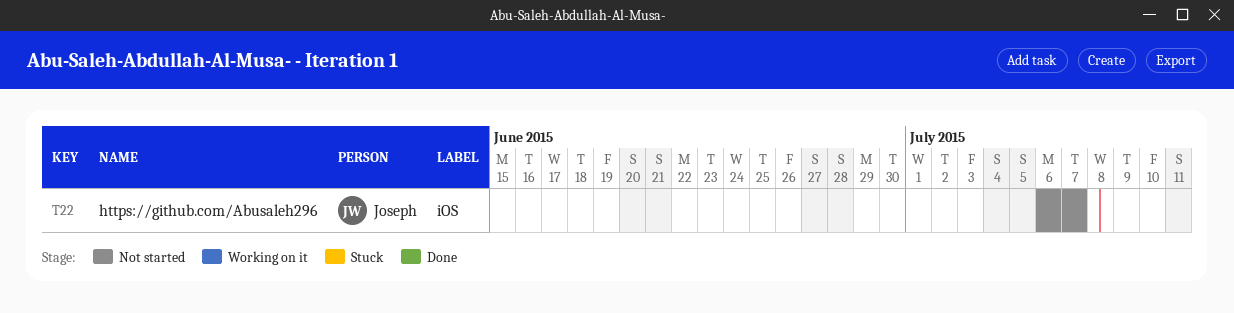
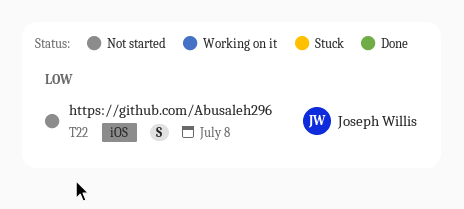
T22, due: Jul 7 -> Jul 8

